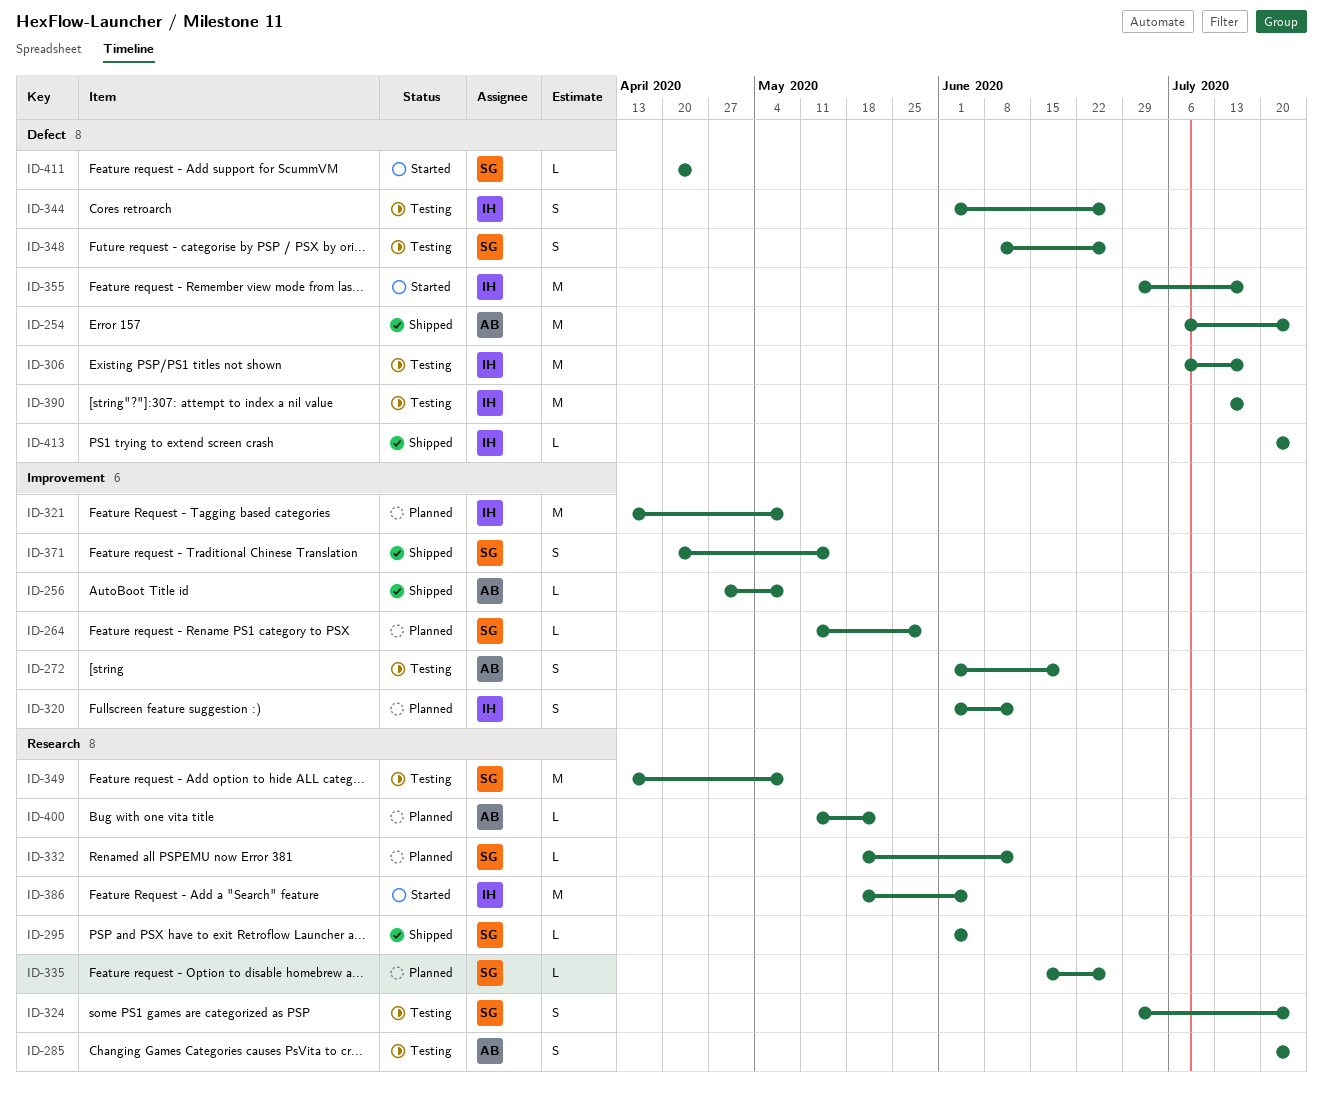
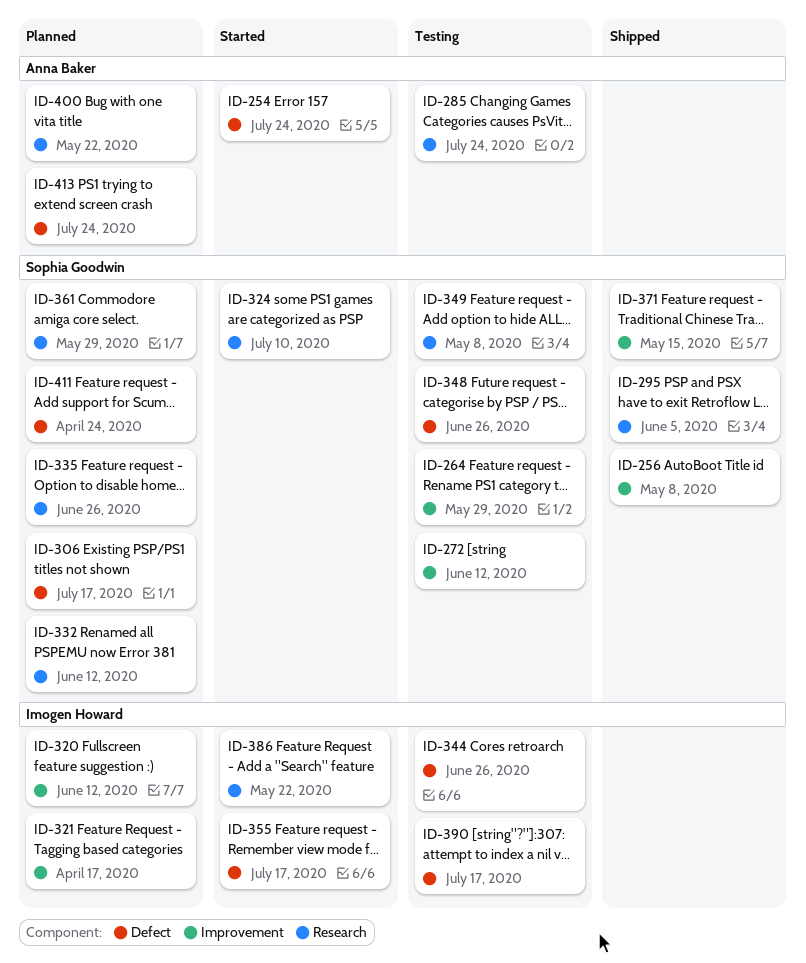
ID-254, status: Shipped -> Started
ID-256, owner: Anna Baker -> Sophia Goodwin
ID-264, status: Planned -> Testing
ID-272, owner: Anna Baker -> Sophia Goodwin
ID-272, due: Jun 19 -> Jun 12
ID-306, status: Testing -> Planned
ID-306, owner: Imogen Howard -> Sophia Goodwin
ID-321, due: May 8 -> Apr 17
ID-324, status: Testing -> Started
ID-324, due: Jul 24 -> Jul 10
ID-361: none -> present
ID-386, due: Jun 5 -> May 22
ID-411, status: Started -> Planned
ID-413, status: Shipped -> Planned
ID-413, owner: Imogen Howard -> Anna Baker

